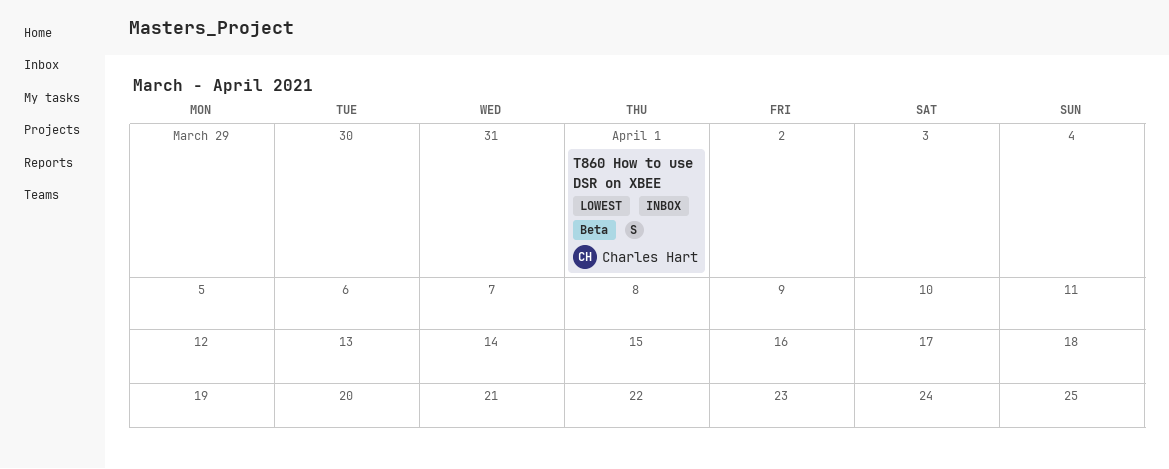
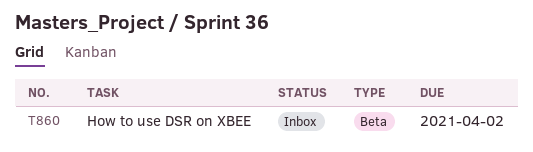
T860, due: Apr 1 -> Apr 2

